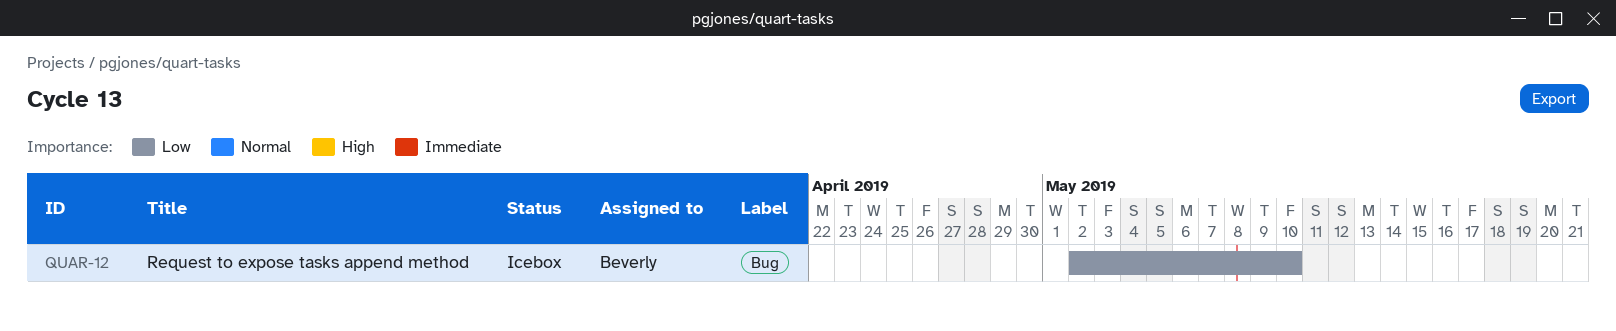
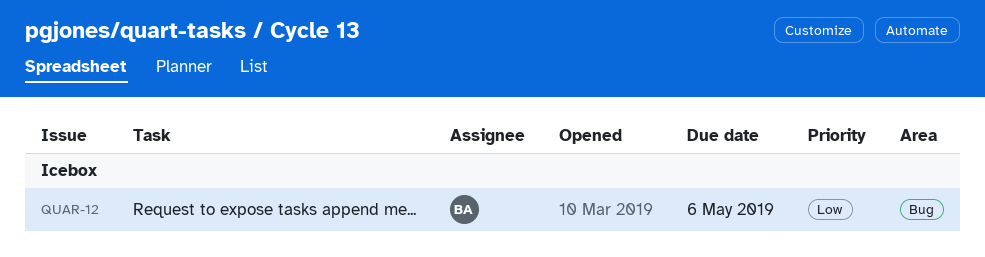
QUAR-12, due: May 10 -> May 6

